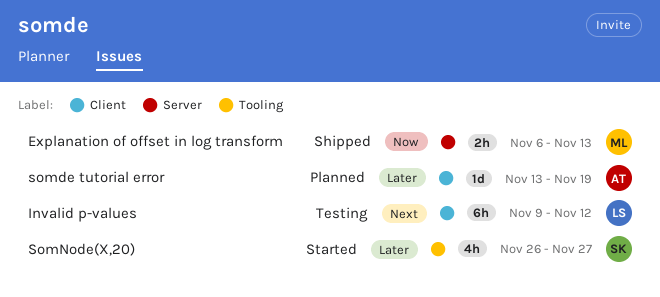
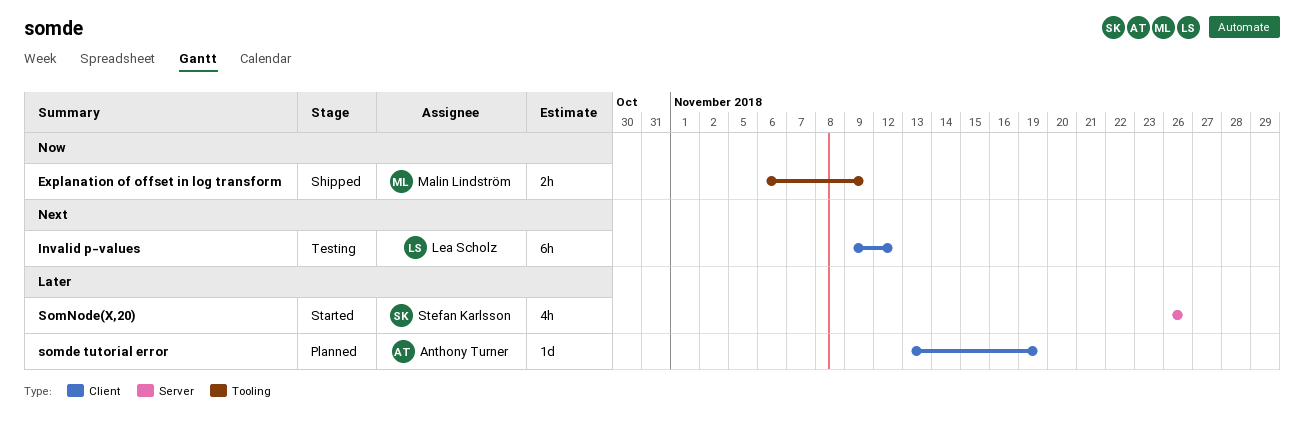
Explanation of offset in log transform, label: Server -> Tooling
Explanation of offset in log transform, due: Nov 13 -> Nov 9
SomNode(X,20), label: Tooling -> Server
SomNode(X,20), due: Nov 27 -> Nov 26

